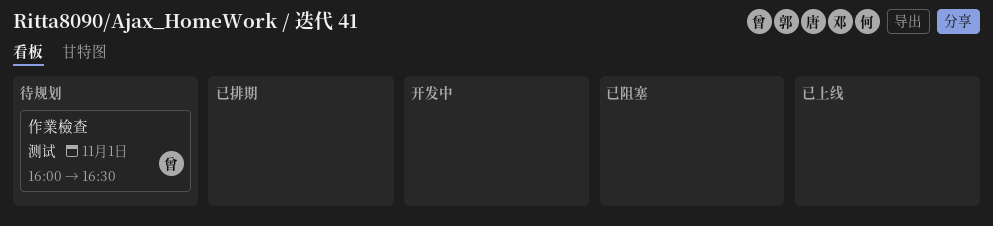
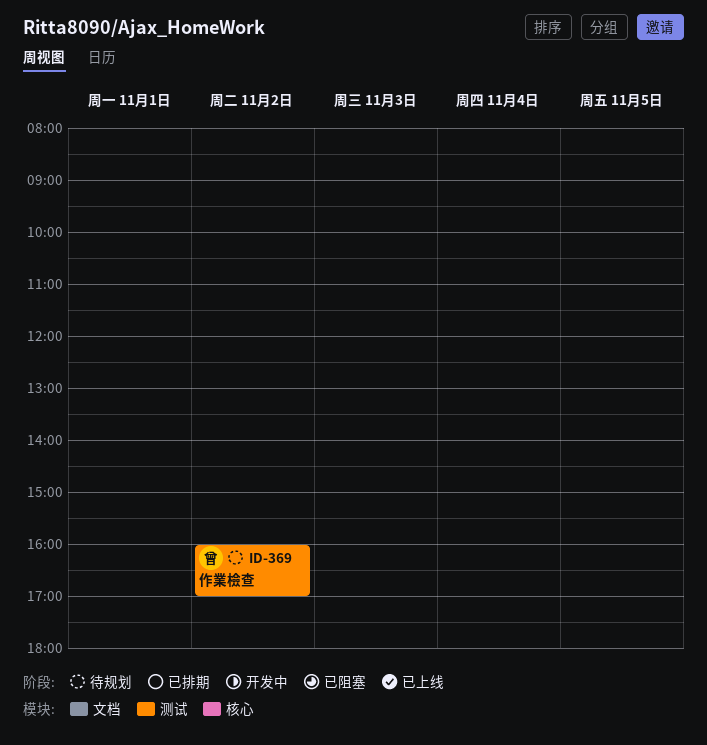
作業檢查, day: Nov 1 -> Nov 2
作業檢查, ends: 16:30 -> 17:00

